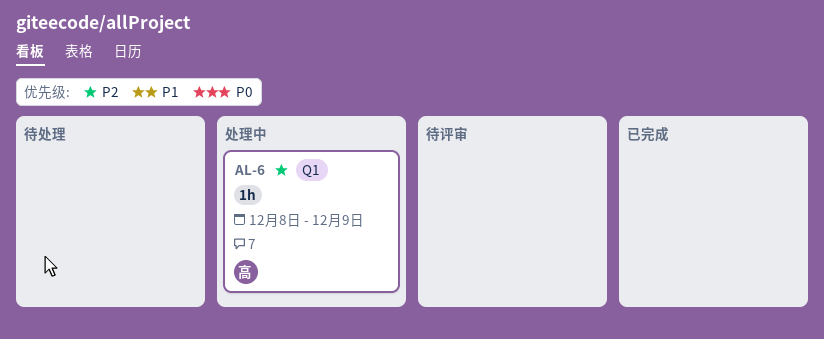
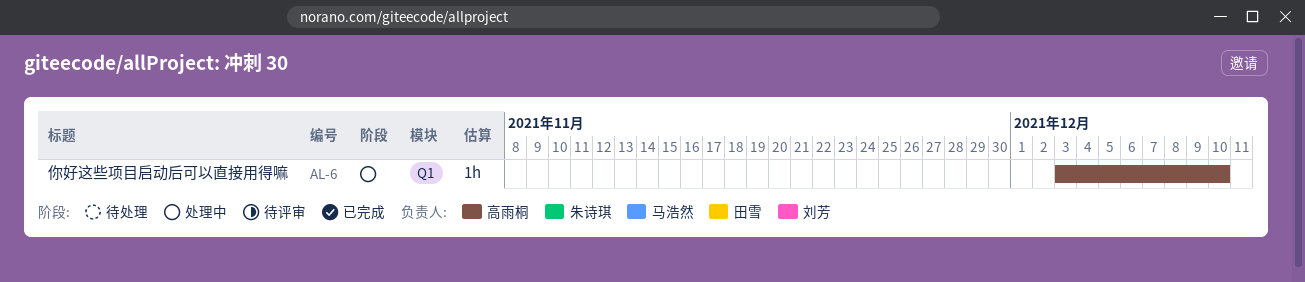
AL-6, start: Dec 8 -> Dec 3
AL-6, due: Dec 9 -> Dec 10

